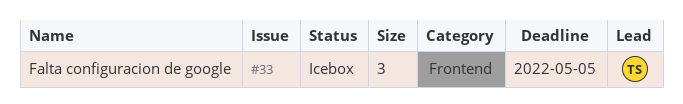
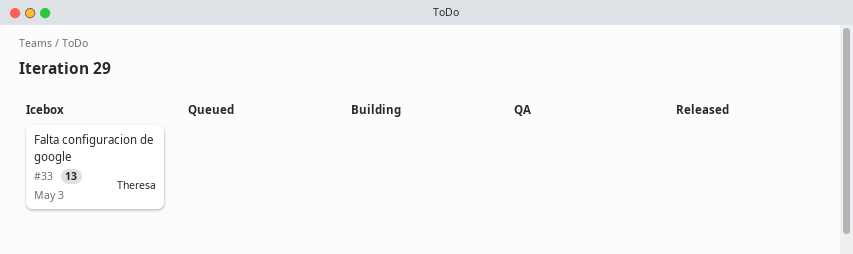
#33, estimate: 3 -> 13
#33, due: May 5 -> May 3

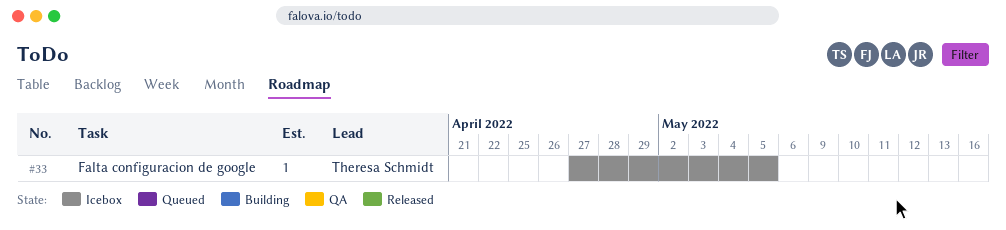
#33, estimate: 13 -> 1
#33, due: May 3 -> May 5

